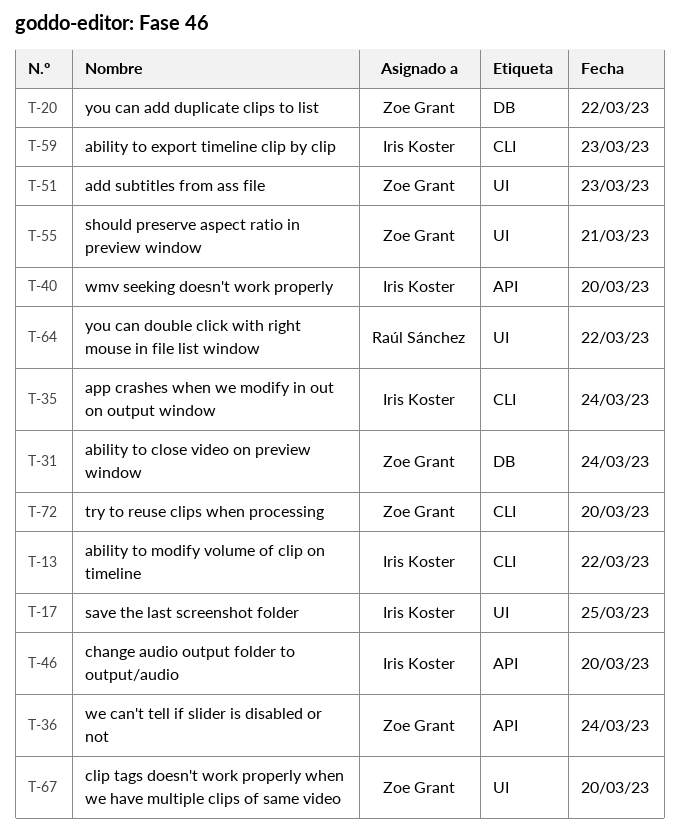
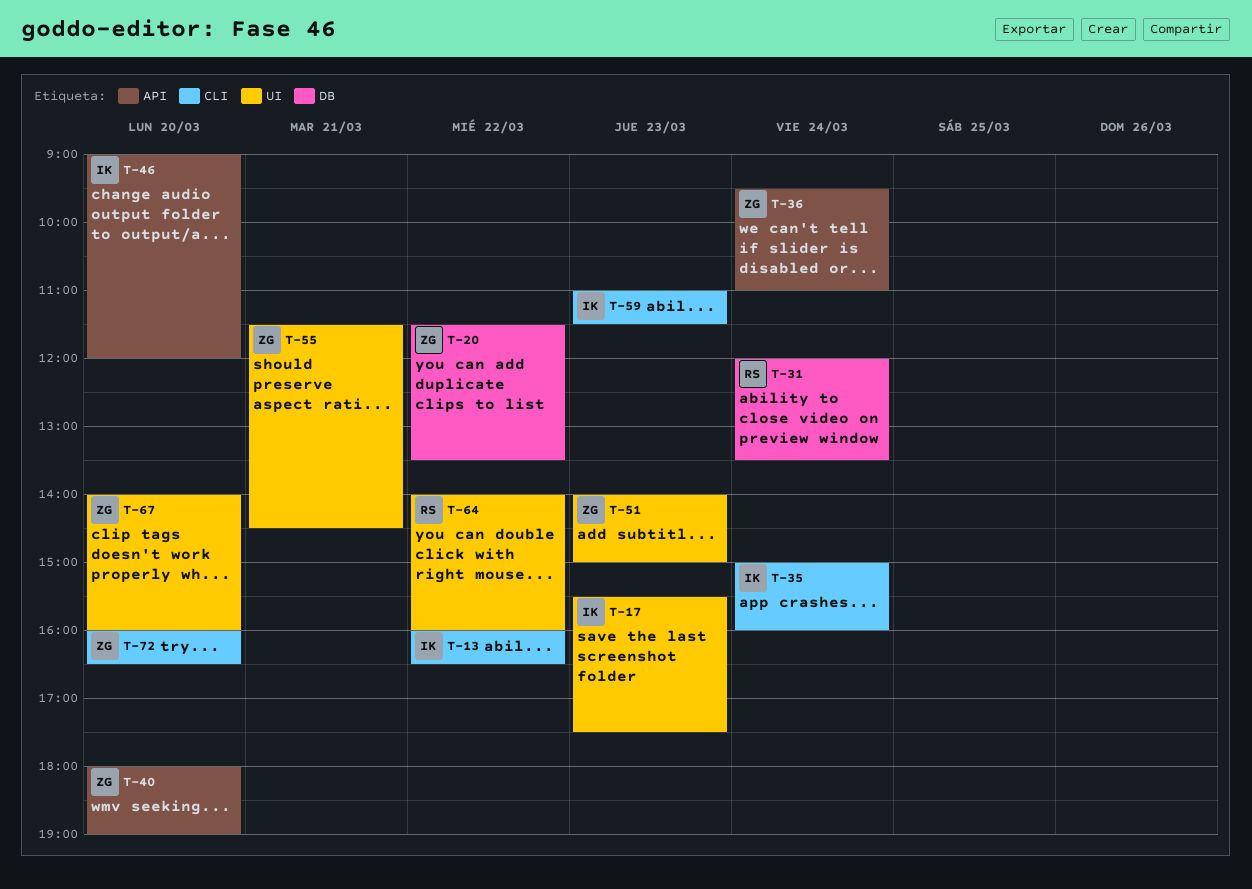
T-17, day: Mar 25 -> Mar 23
T-31, owner: Zoe Grant -> Raúl Sánchez
T-40, owner: Iris Koster -> Zoe Grant

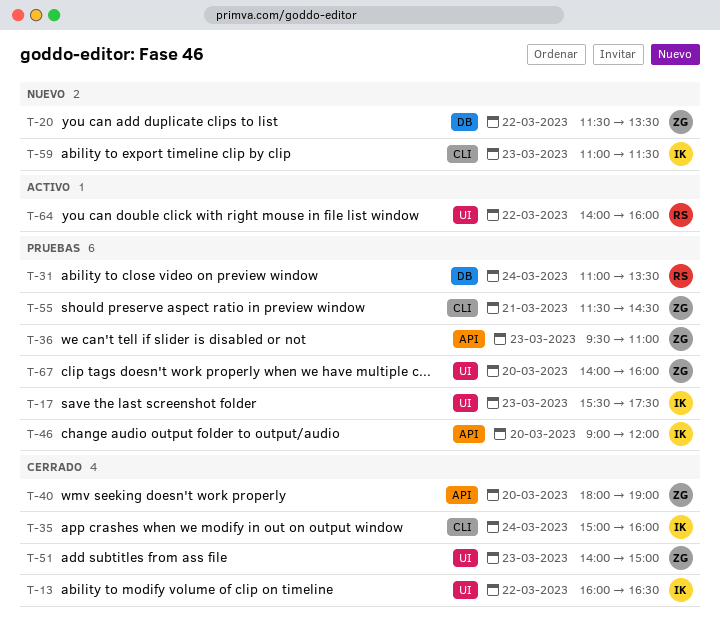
T-13, label: CLI -> UI
T-31, begins: 12:00 -> 11:00
T-36, day: Mar 24 -> Mar 23
T-55, label: UI -> CLI
T-72: present -> none

